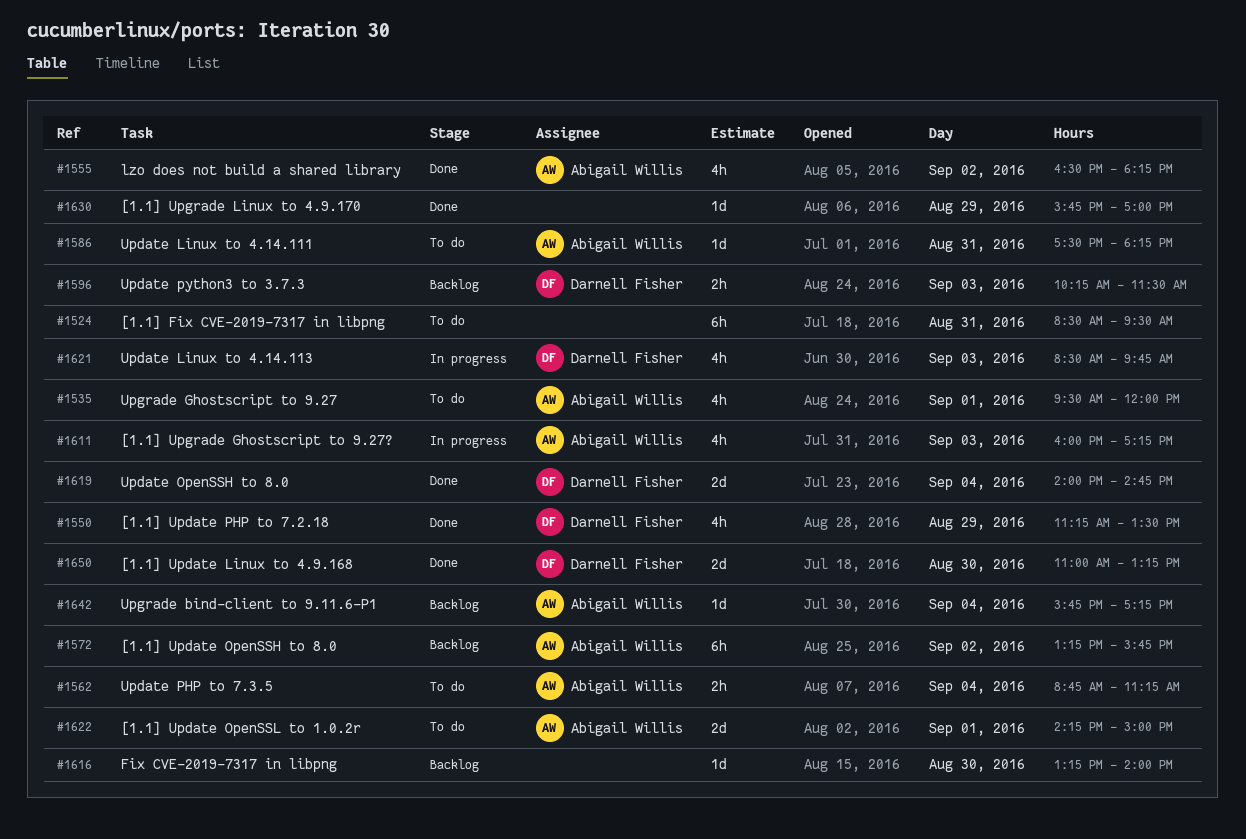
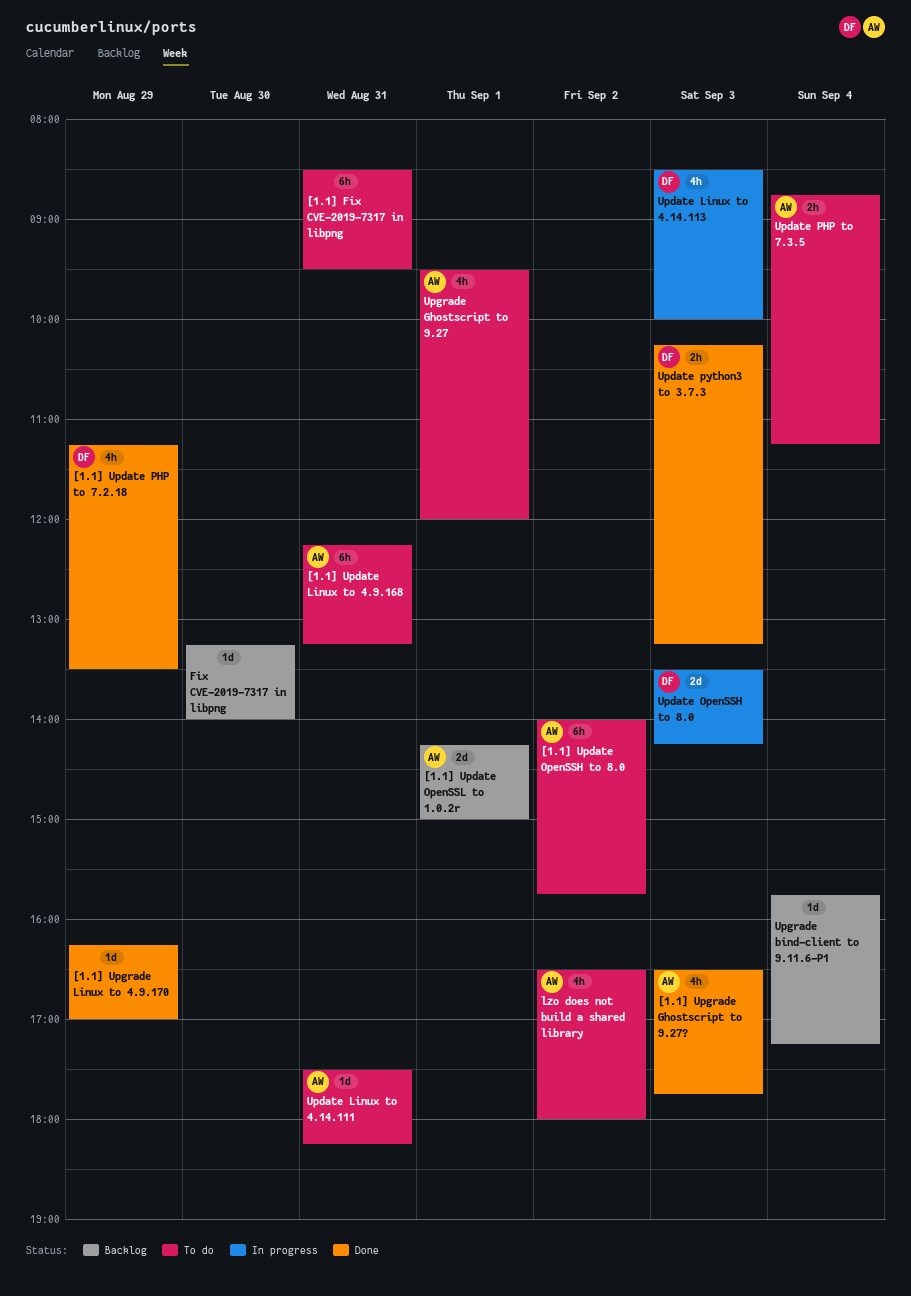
[1.1] Update Linux to 4.9.168, status: Done -> To do
[1.1] Update Linux to 4.9.168, owner: Darnell Fisher -> Abigail Willis
[1.1] Update Linux to 4.9.168, estimate: 2d -> 6h
[1.1] Update Linux to 4.9.168, day: Aug 30 -> Aug 31
[1.1] Update Linux to 4.9.168, begins: 11:00 -> 12:15
[1.1] Update OpenSSH to 8.0, status: Backlog -> To do
[1.1] Update OpenSSH to 8.0, begins: 13:15 -> 14:00
[1.1] Update OpenSSL to 1.0.2r, status: To do -> Backlog
[1.1] Upgrade Ghostscript to 9.27?, status: In progress -> Done
[1.1] Upgrade Ghostscript to 9.27?, begins: 16:00 -> 16:30
[1.1] Upgrade Ghostscript to 9.27?, ends: 17:15 -> 17:45
[1.1] Upgrade Linux to 4.9.170, begins: 15:45 -> 16:15
lzo does not build a shared library, status: Done -> To do
lzo does not build a shared library, ends: 18:15 -> 18:00
Update Linux to 4.14.113, ends: 09:45 -> 10:00
Update OpenSSH to 8.0, status: Done -> In progress
Update OpenSSH to 8.0, day: Sep 4 -> Sep 3
Update OpenSSH to 8.0, begins: 14:00 -> 13:30
Update OpenSSH to 8.0, ends: 14:45 -> 14:15
Update python3 to 3.7.3, status: Backlog -> Done
Update python3 to 3.7.3, ends: 11:30 -> 13:15
Upgrade bind-client to 9.11.6-P1, owner: Abigail Willis -> none

